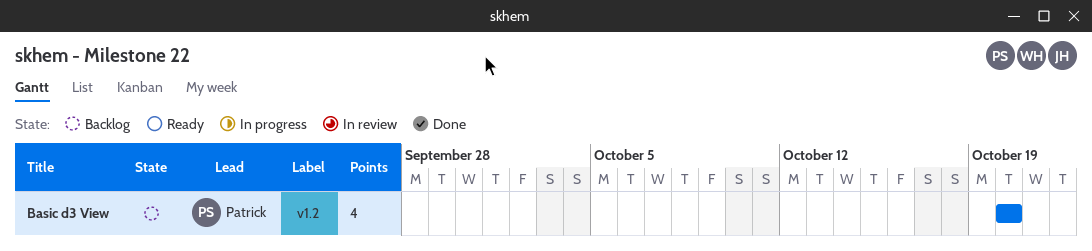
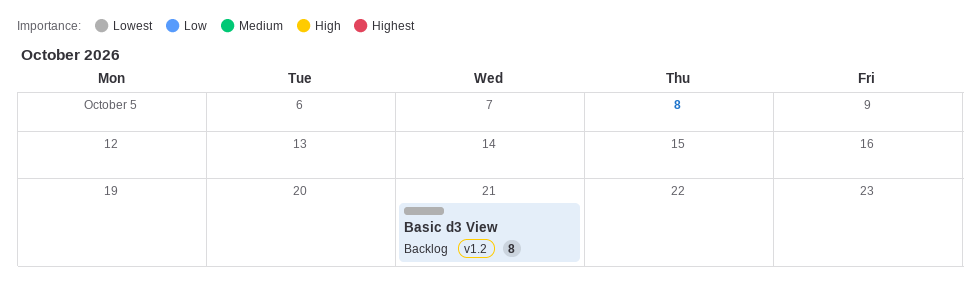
Basic d3 View, estimate: 4 -> 8
Basic d3 View, due: Oct 20 -> Oct 21

